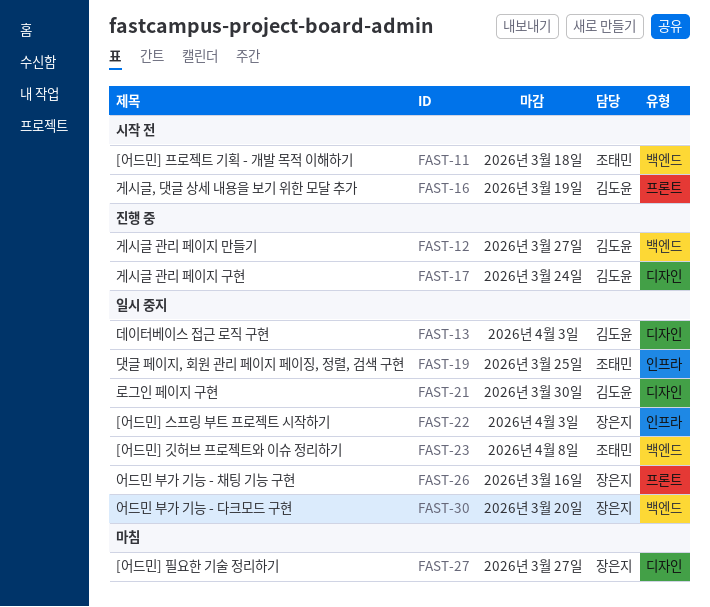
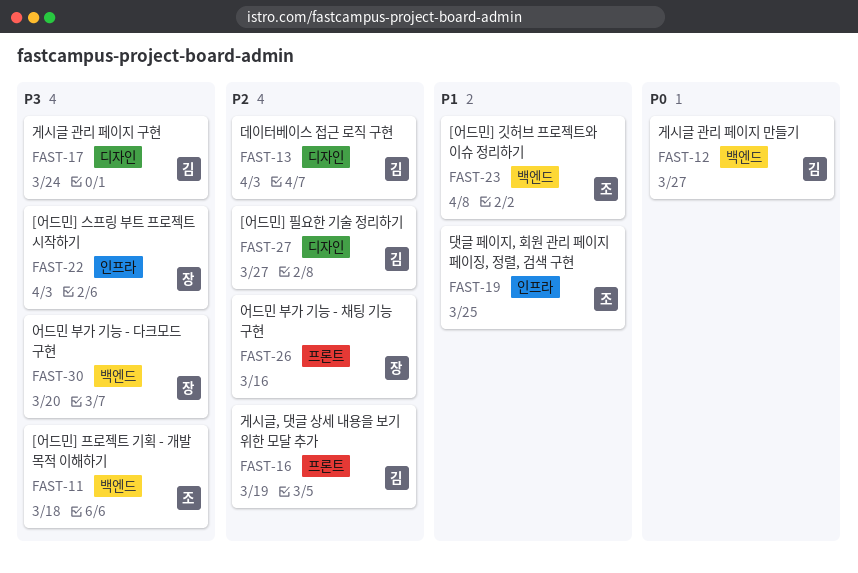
FAST-21: present -> none
FAST-27, owner: 장은지 -> 김도윤

